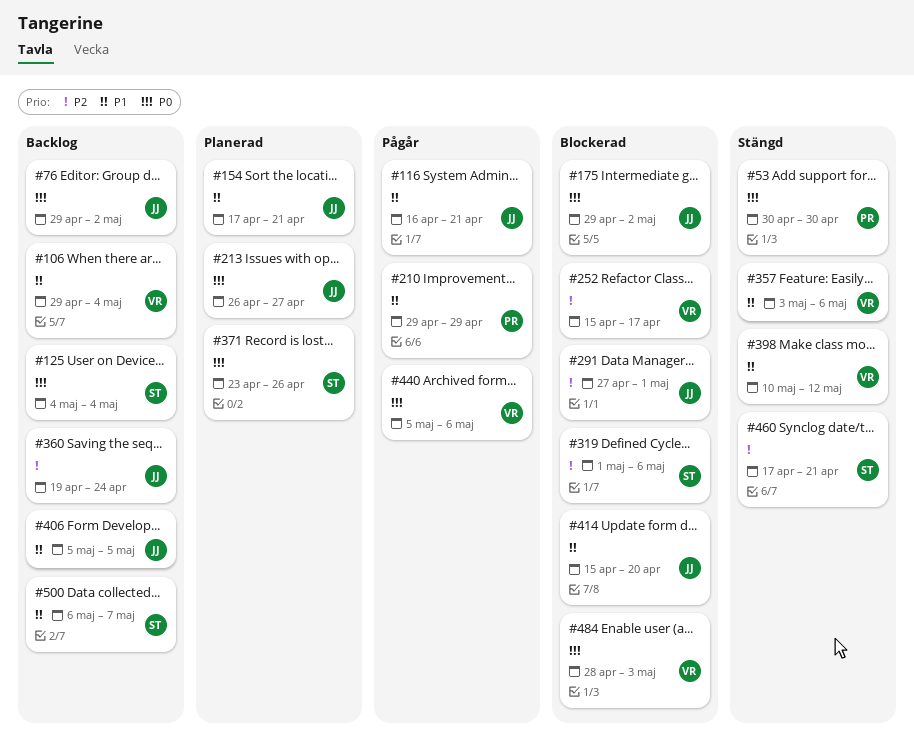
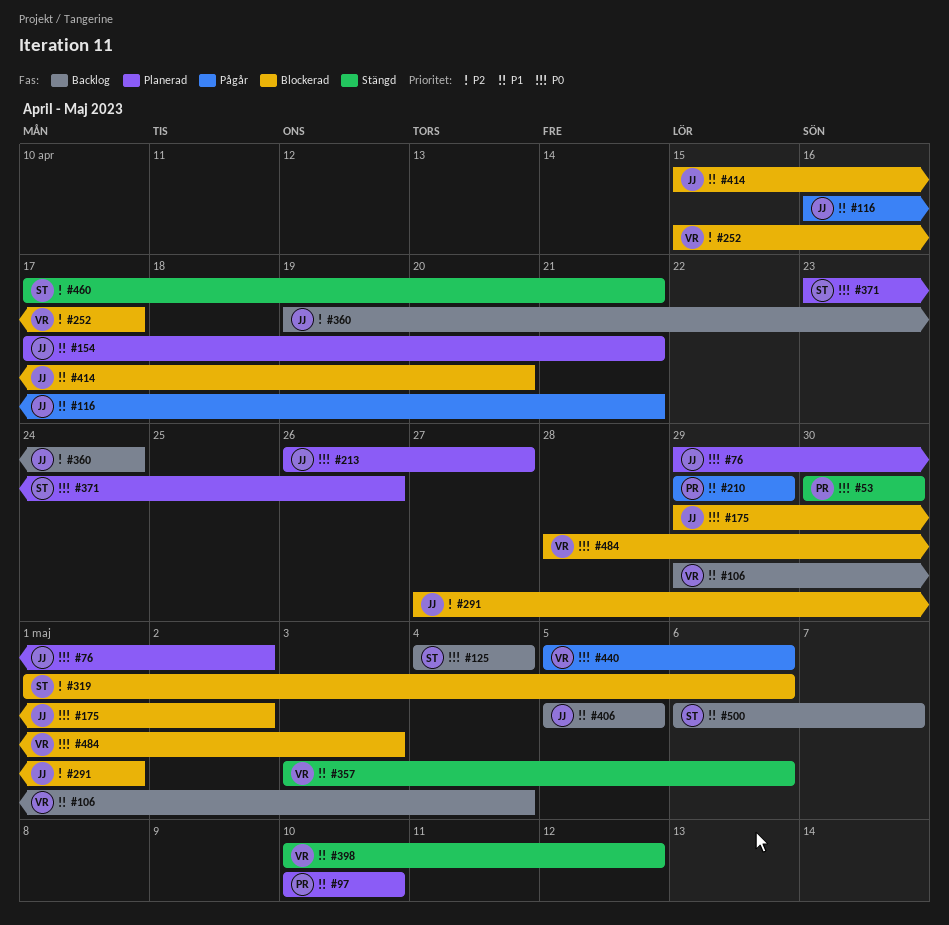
#76, status: Backlog -> Planerad
#97: none -> present

